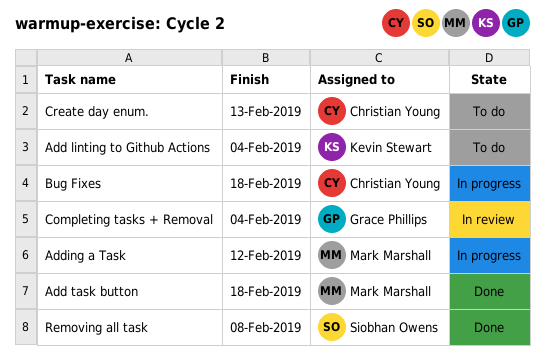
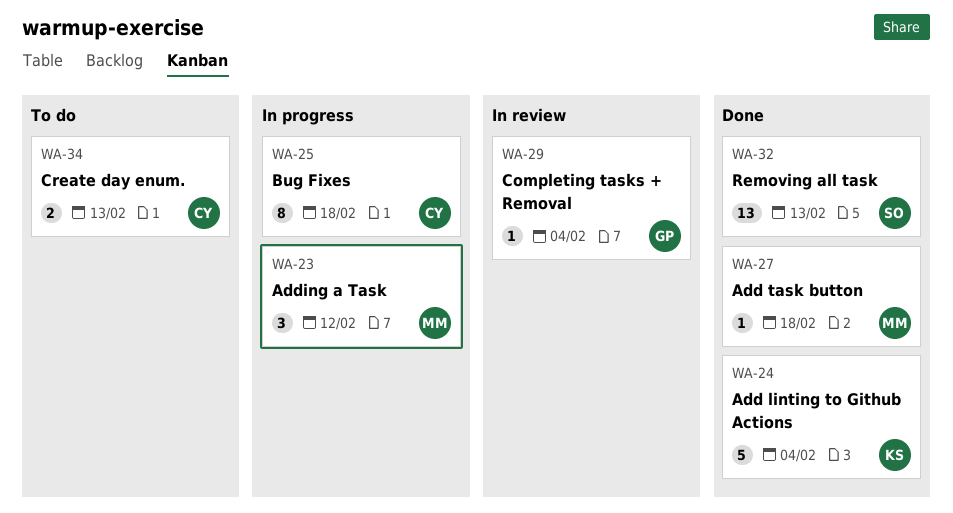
Add linting to Github Actions, status: To do -> Done
Removing all task, due: Feb 8 -> Feb 13

